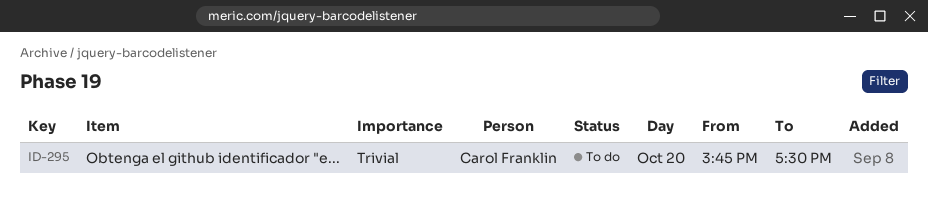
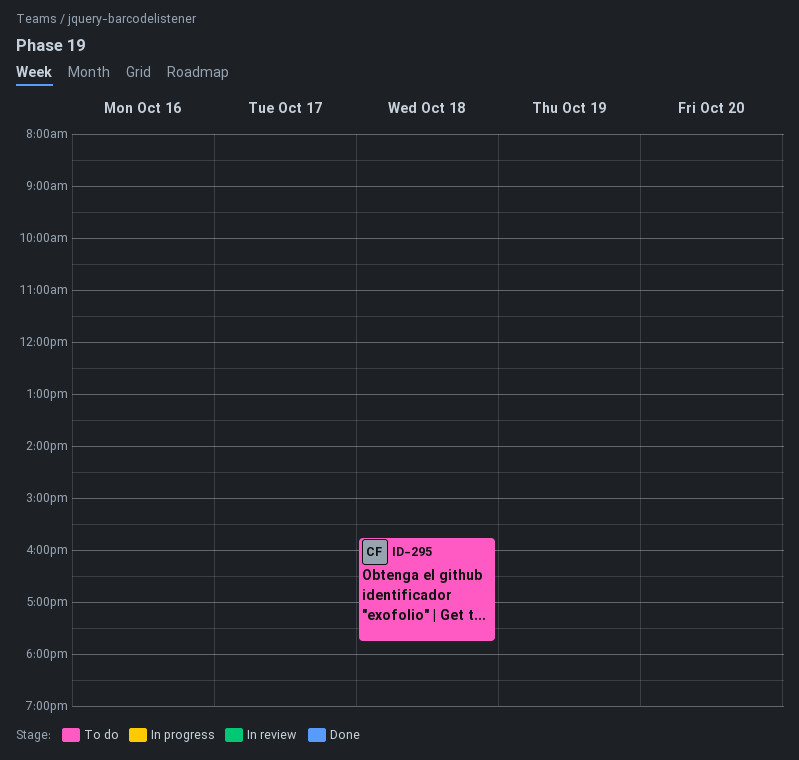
ID-295, day: Oct 20 -> Oct 18
ID-295, ends: 17:30 -> 17:45

